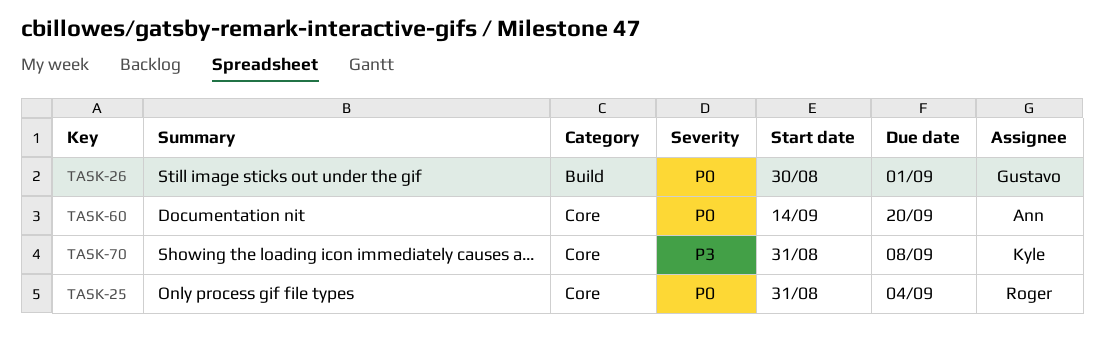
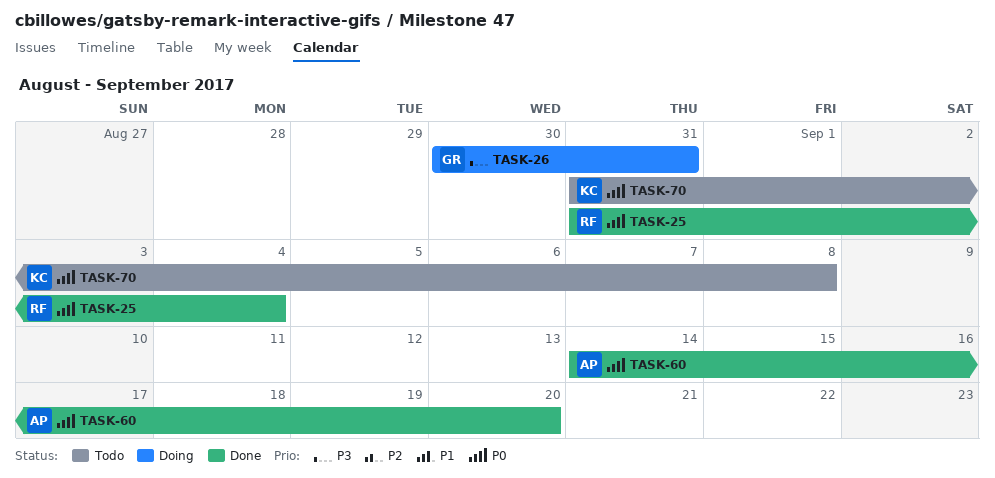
TASK-26, priority: P0 -> P3
TASK-26, due: Sep 1 -> Aug 31
TASK-70, priority: P3 -> P0

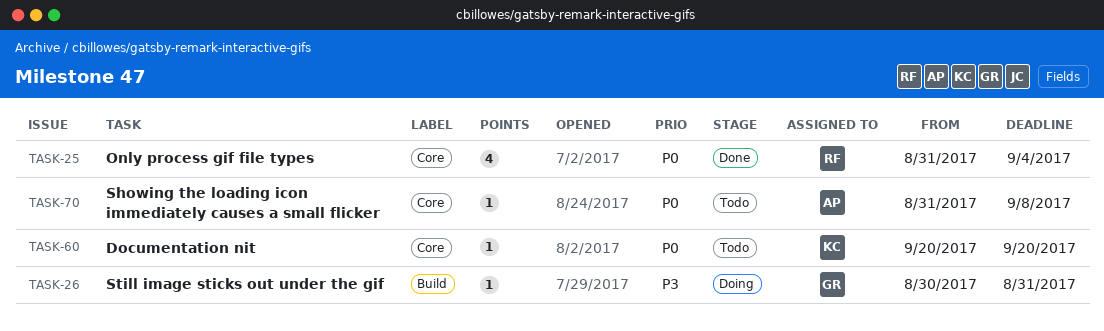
TASK-60, status: Done -> Todo
TASK-60, owner: AP -> KC
TASK-60, start: Sep 14 -> Sep 20
TASK-70, owner: KC -> AP

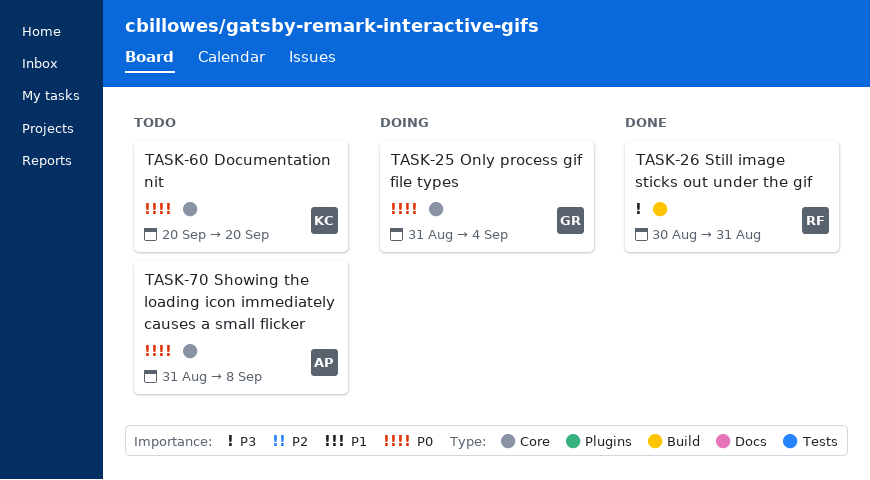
TASK-25, status: Done -> Doing
TASK-25, owner: RF -> GR
TASK-26, status: Doing -> Done
TASK-26, owner: GR -> RF

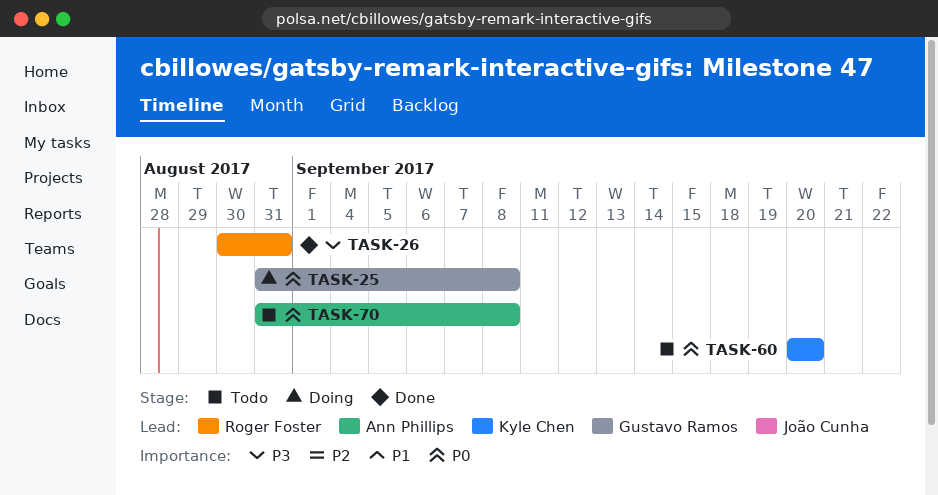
TASK-25, due: Sep 4 -> Sep 8

